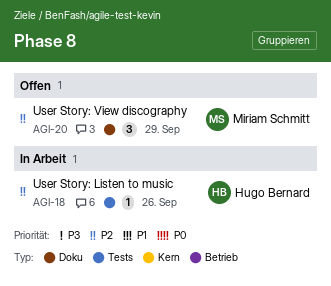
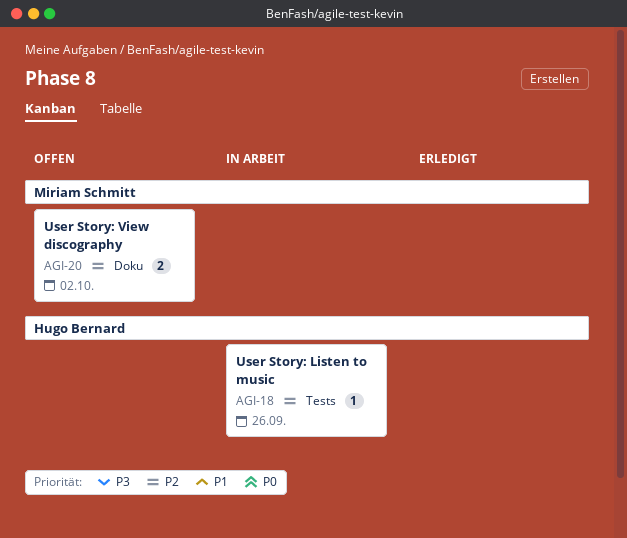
AGI-20, estimate: 3 -> 2
AGI-20, due: Sep 29 -> Oct 2

